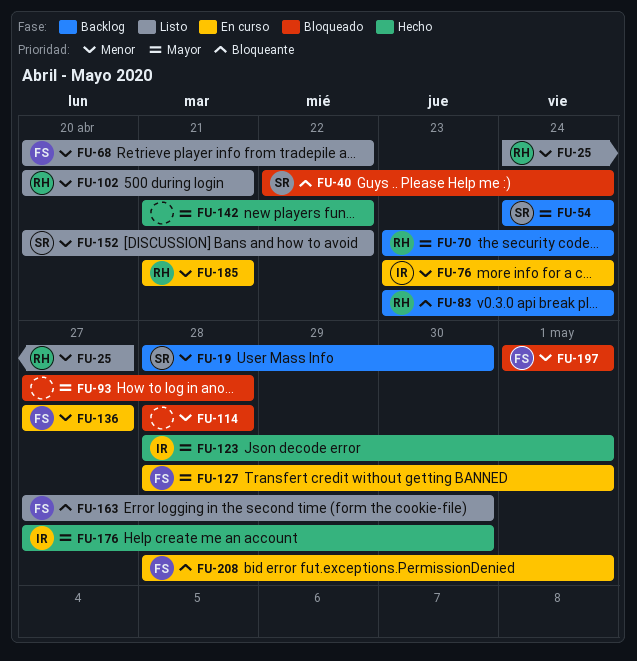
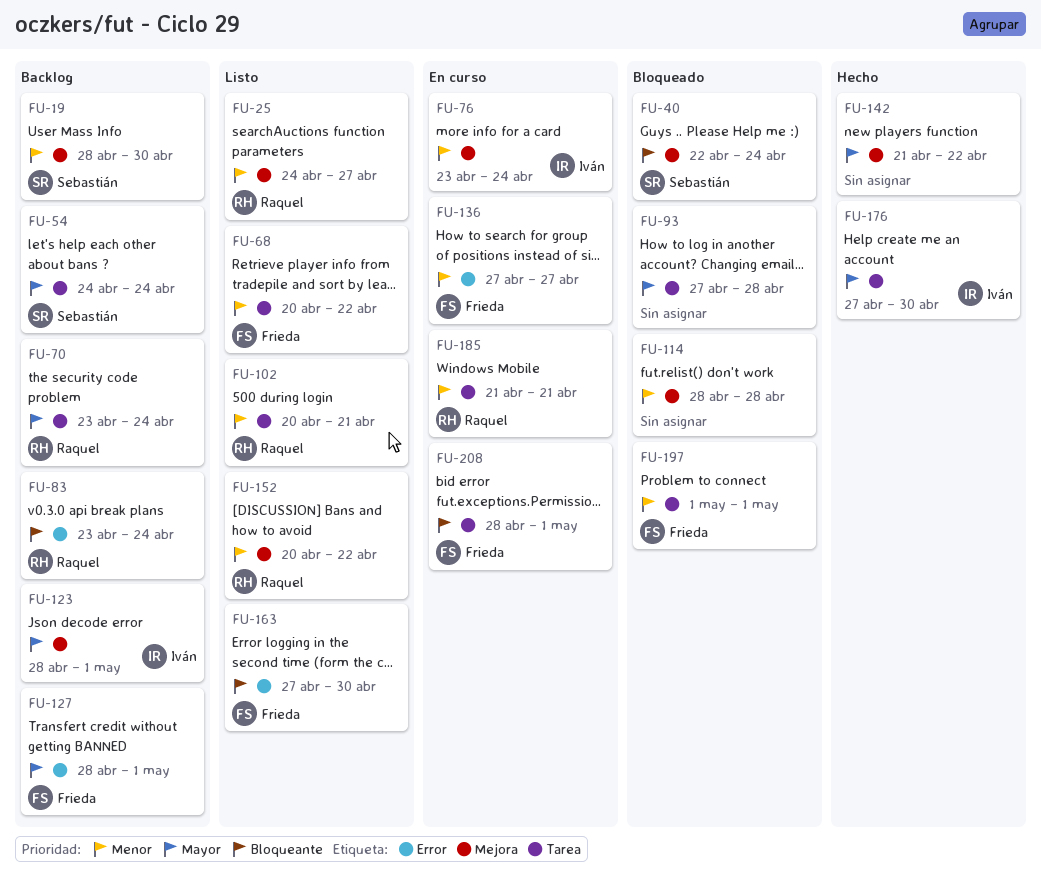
FU-123, status: Hecho -> Backlog
FU-127, status: En curso -> Backlog
FU-152, owner: Sebastián -> Raquel

